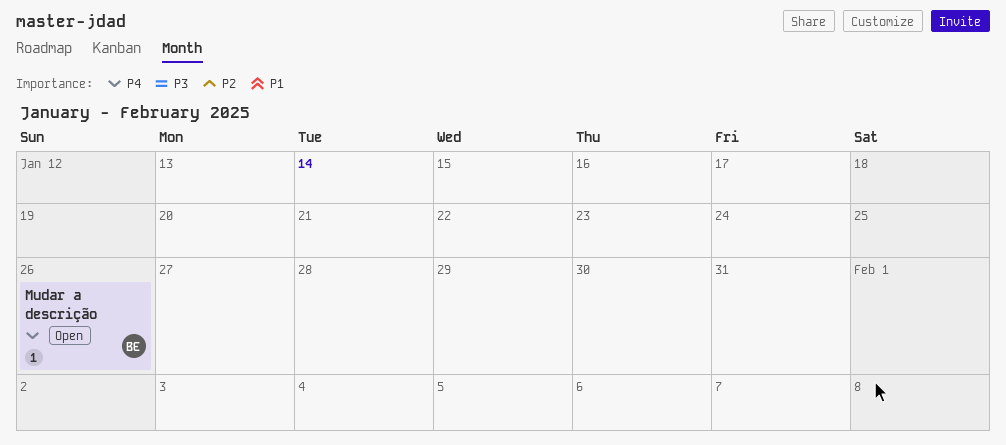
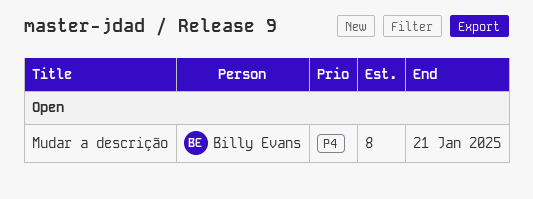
Mudar a descrição, estimate: 1 -> 8
Mudar a descrição, due: Jan 26 -> Jan 21

